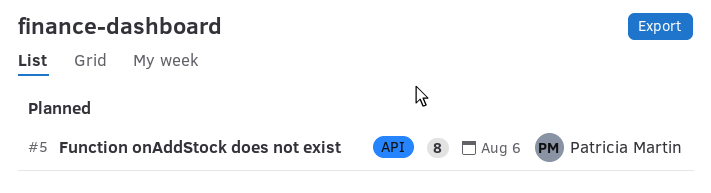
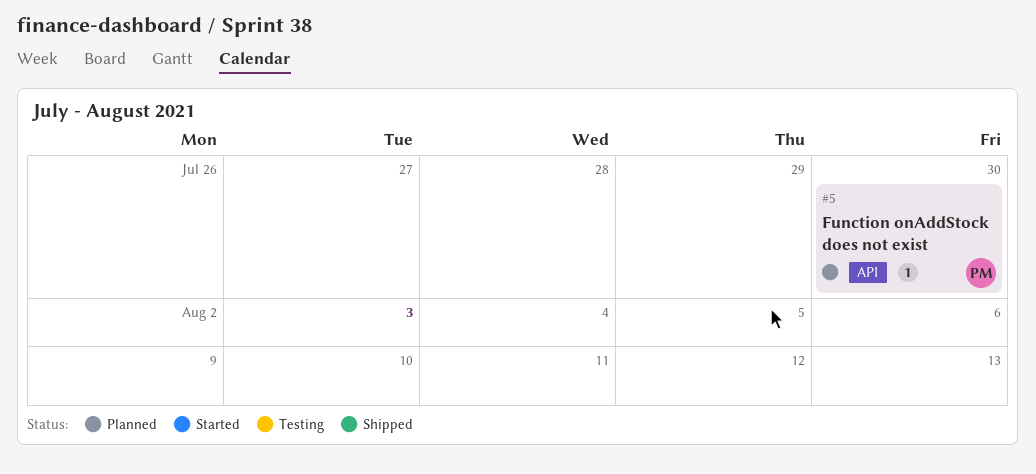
#5, estimate: 8 -> 1
#5, due: Aug 6 -> Jul 30

